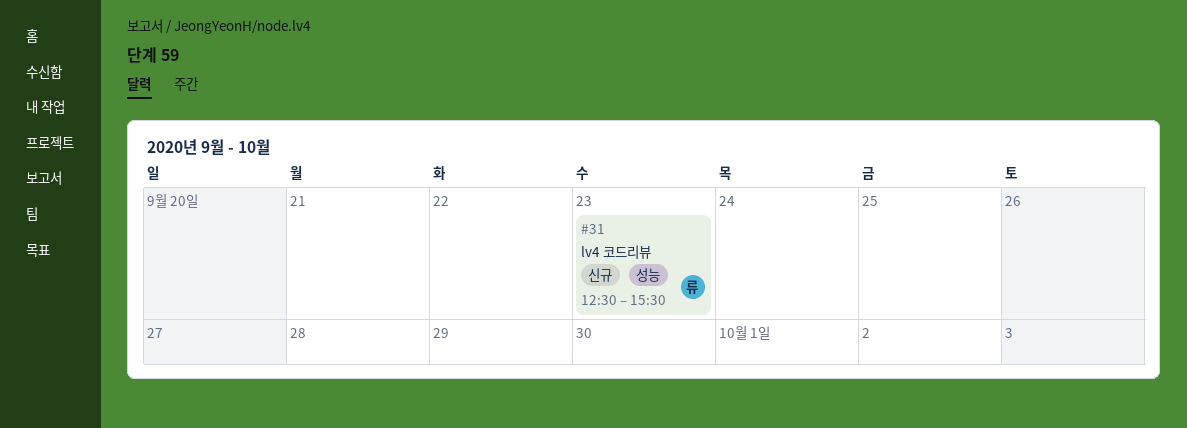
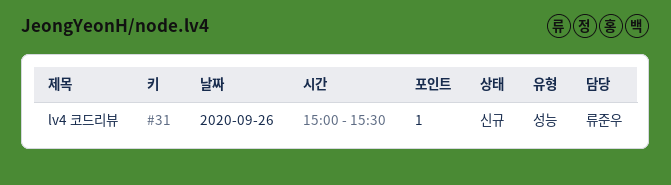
#31, day: Sep 23 -> Sep 26
#31, begins: 12:30 -> 15:00

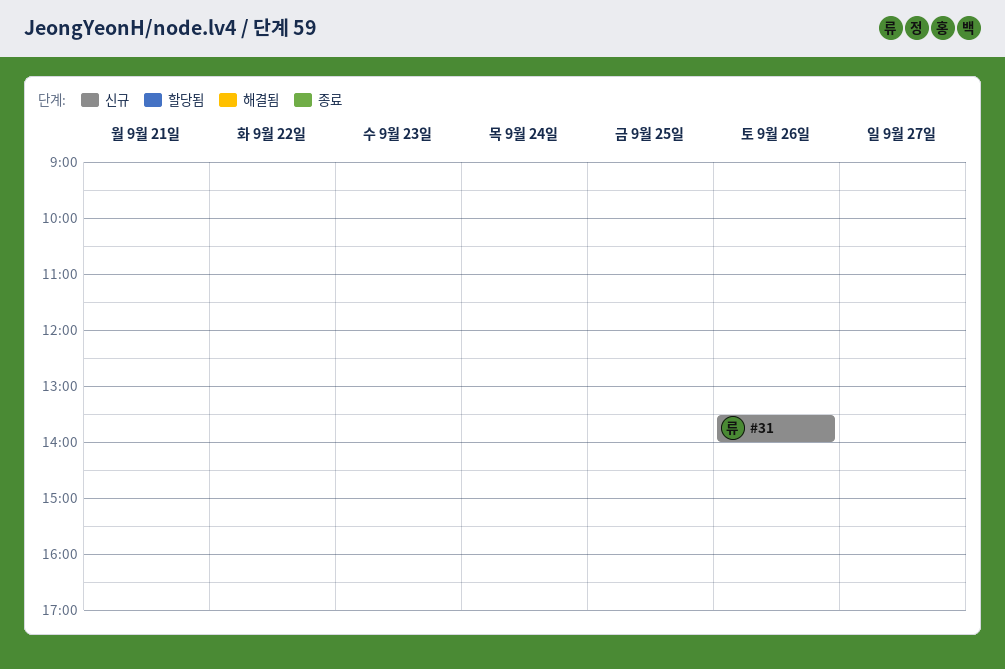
#31, begins: 15:00 -> 13:30
#31, ends: 15:30 -> 14:00

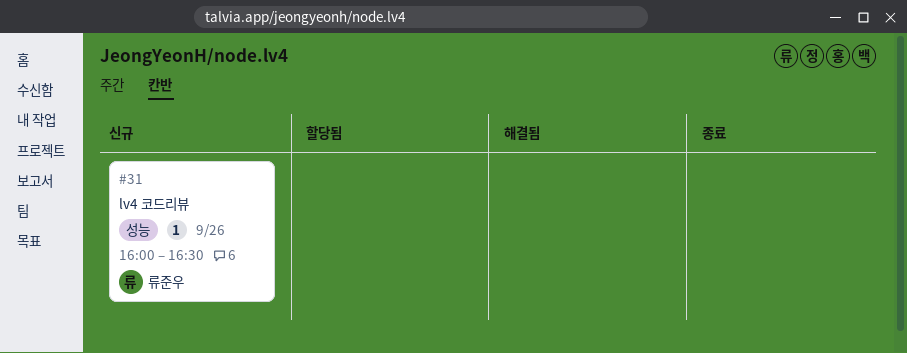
#31, begins: 13:30 -> 16:00
#31, ends: 14:00 -> 16:30

